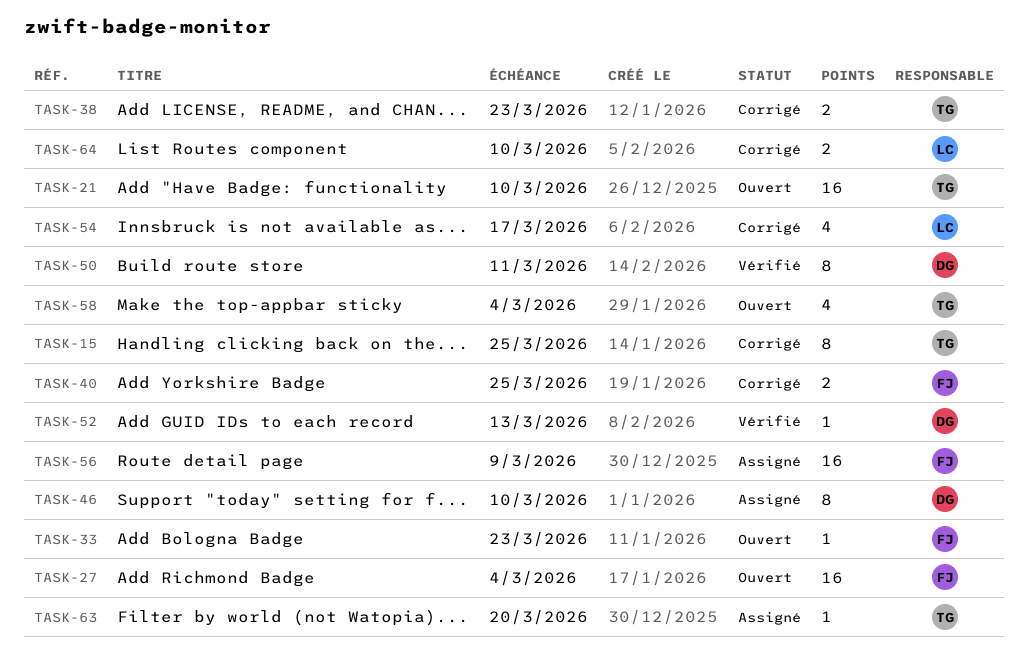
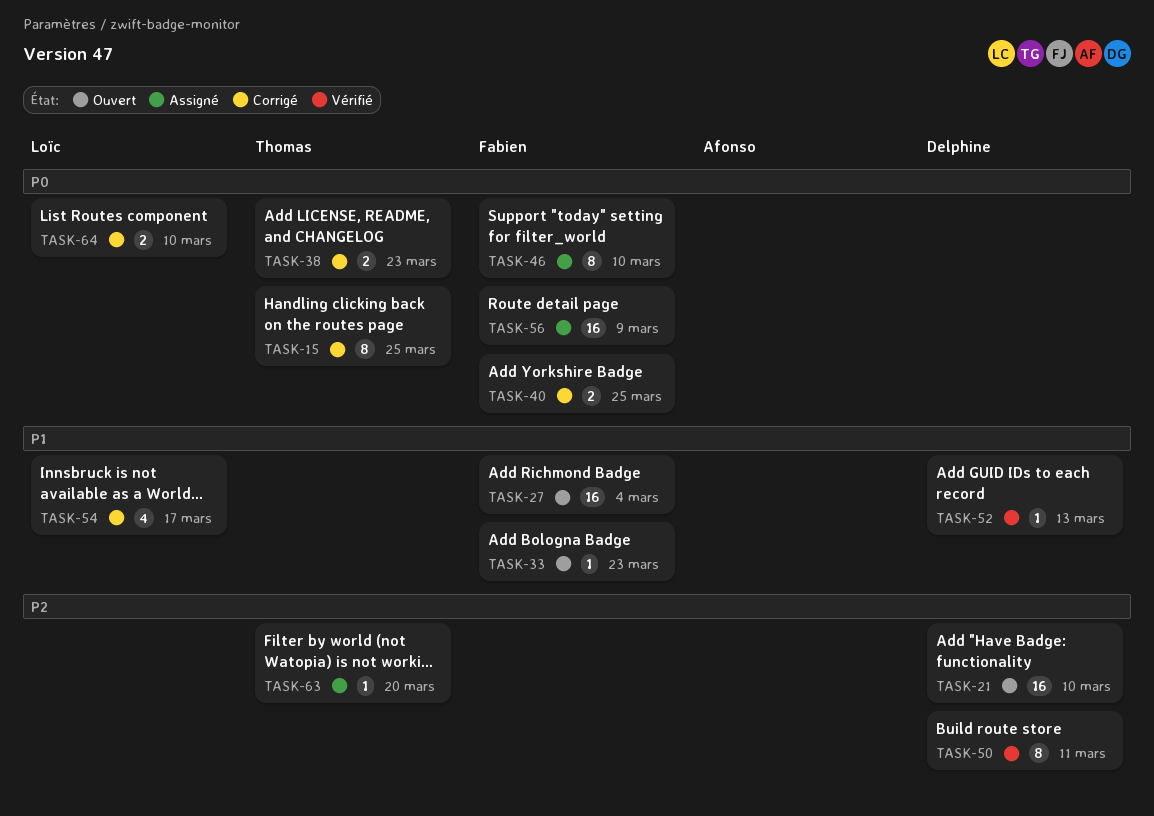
TASK-21, owner: Thomas -> Delphine
TASK-46, owner: Delphine -> Fabien
TASK-58: present -> none

